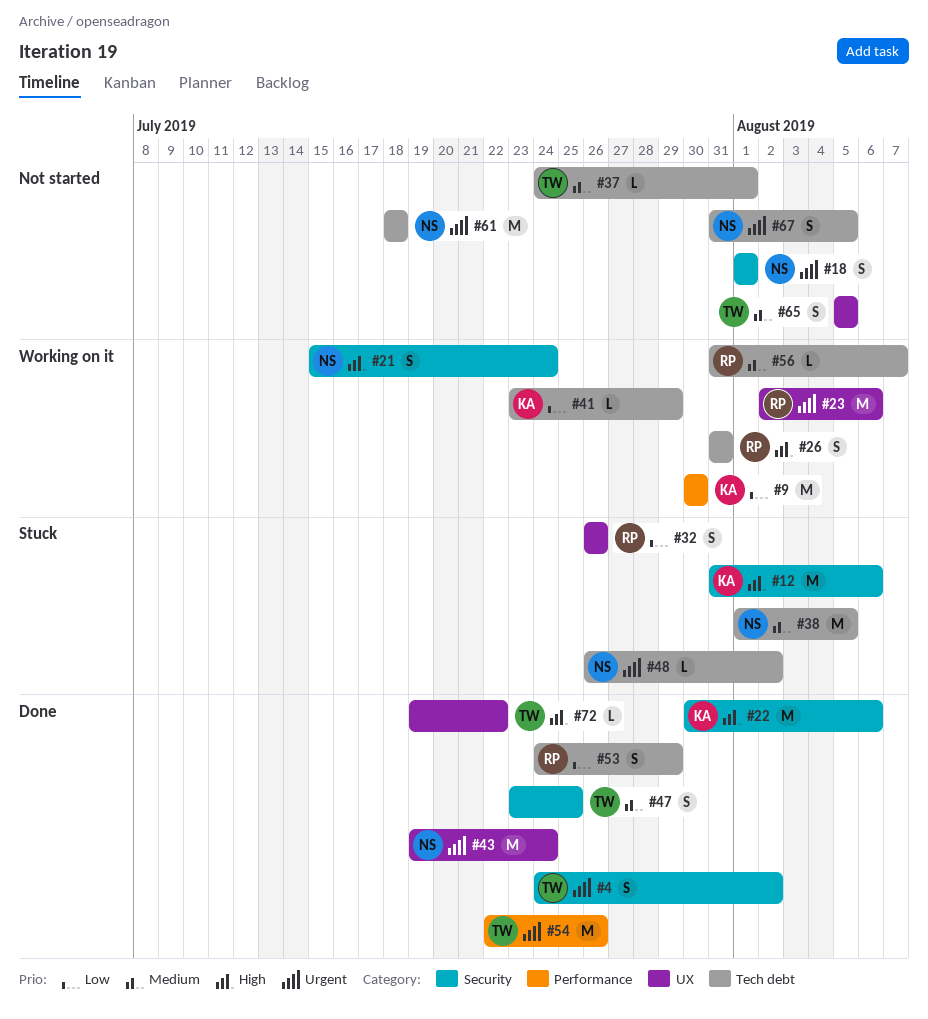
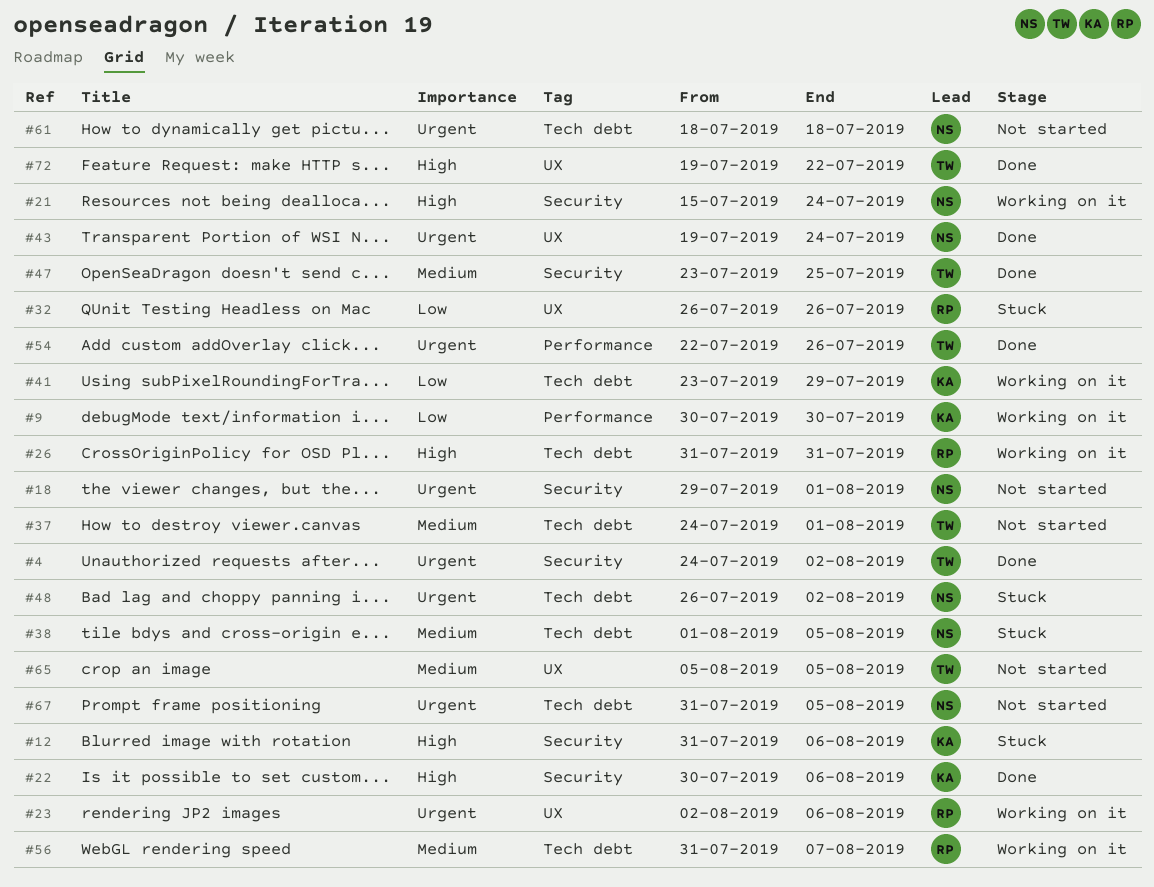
#18, start: Aug 1 -> Jul 29
#53: present -> none

